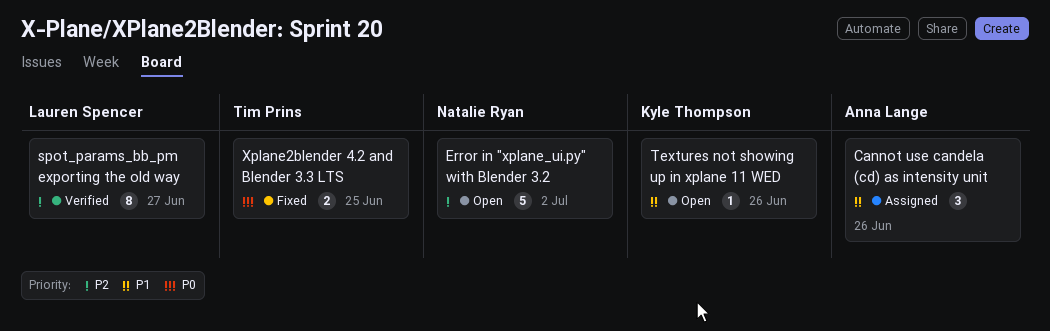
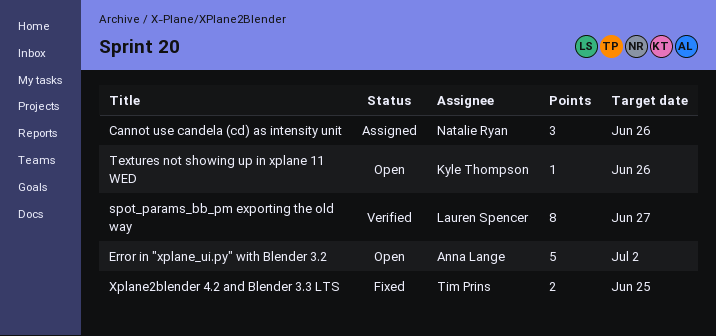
Cannot use candela (cd) as intensity unit, owner: Anna Lange -> Natalie Ryan
Error in "xplane_ui.py" with Blender 3.2, owner: Natalie Ryan -> Anna Lange

